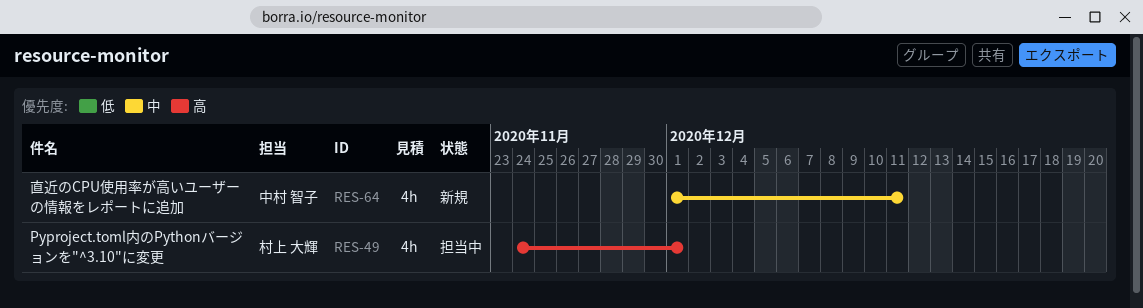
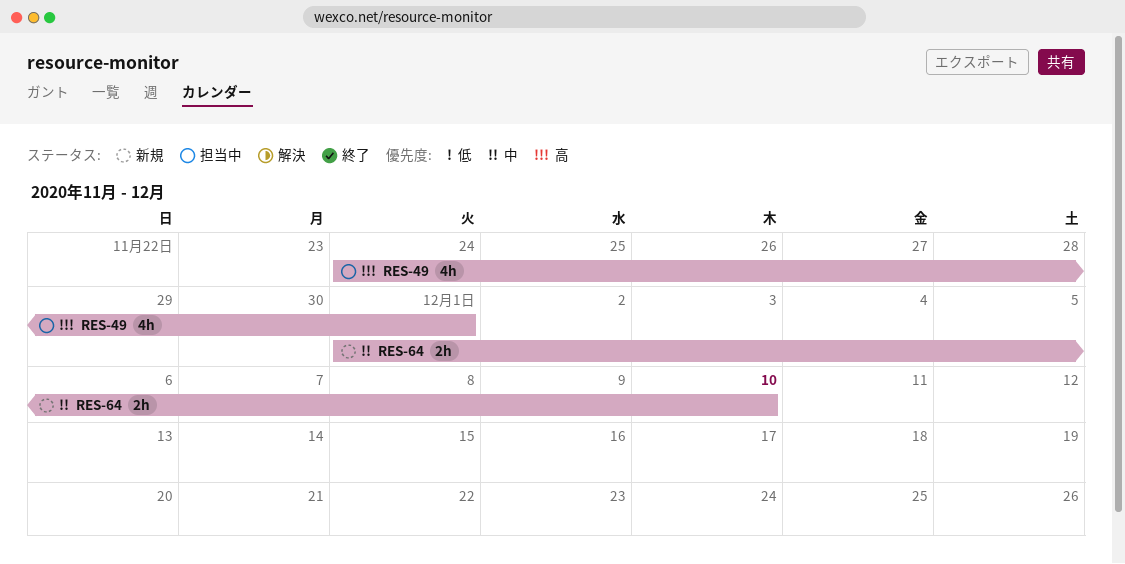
RES-64, estimate: 4h -> 2h
RES-64, due: Dec 11 -> Dec 10

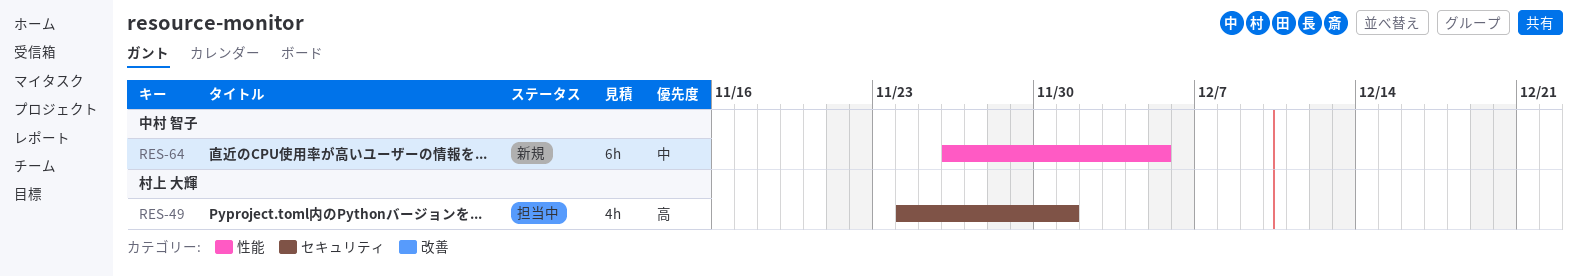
RES-64, estimate: 2h -> 6h
RES-64, start: Dec 1 -> Nov 26
RES-64, due: Dec 10 -> Dec 5

